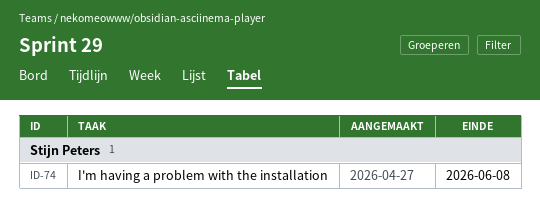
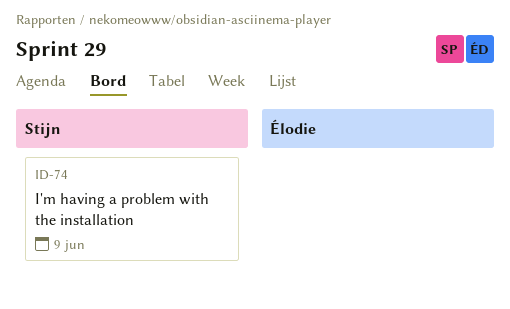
ID-74, due: Jun 8 -> Jun 9

